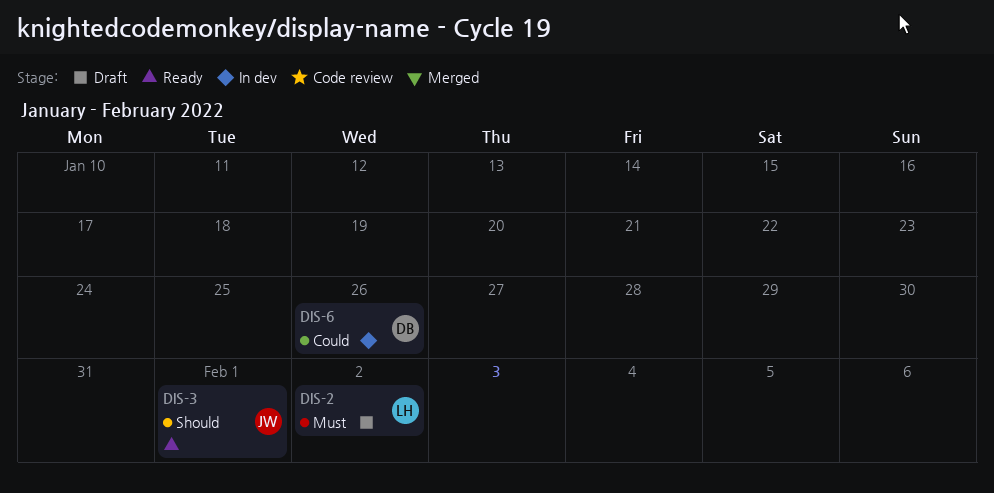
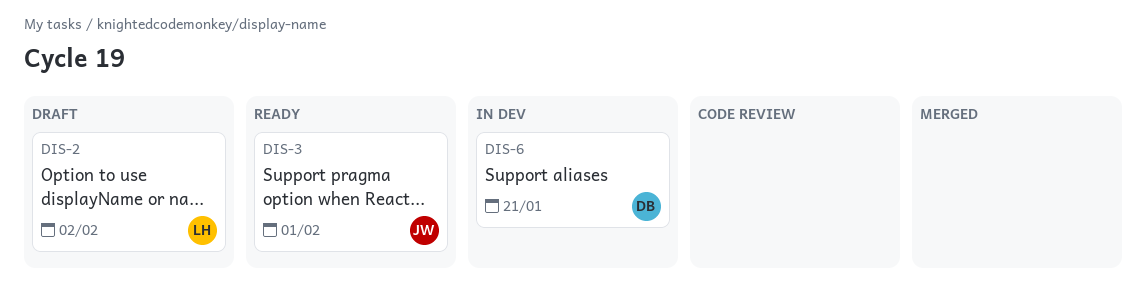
DIS-6, due: Jan 26 -> Jan 21

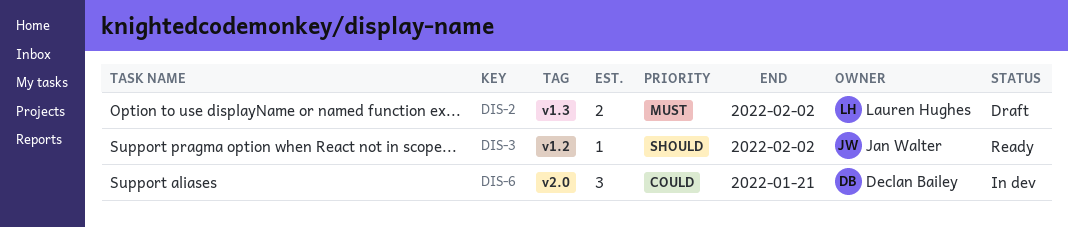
DIS-3, due: Feb 1 -> Feb 2

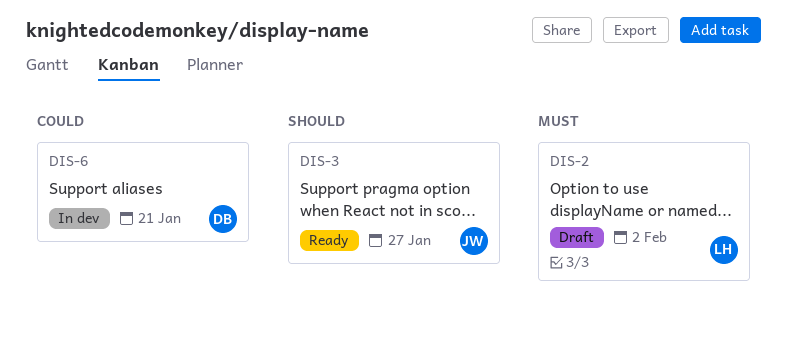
DIS-3, due: Feb 2 -> Jan 27

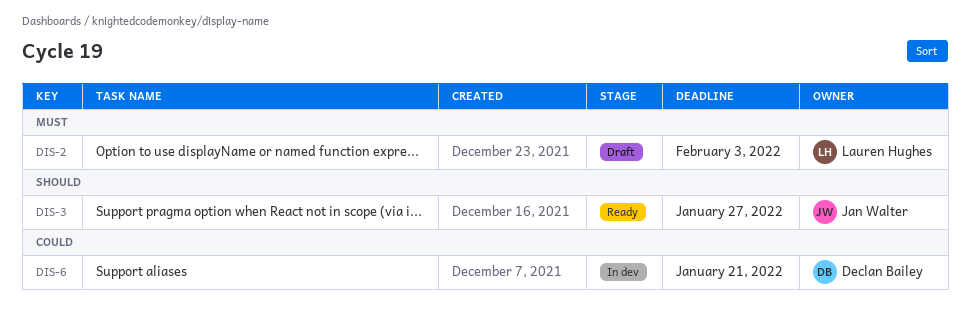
DIS-2, due: Feb 2 -> Feb 3

